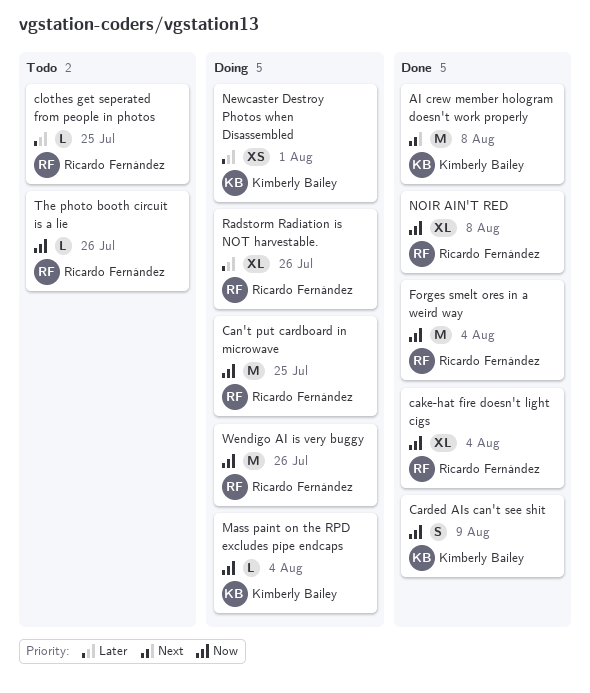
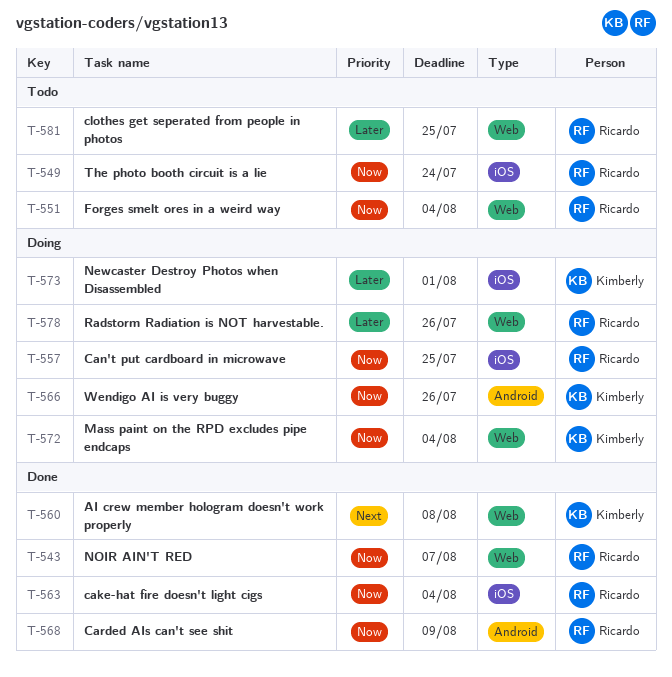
Carded AIs can't see shit, owner: Kimberly Bailey -> Ricardo Fernández
Forges smelt ores in a weird way, status: Done -> Todo
NOIR AIN'T RED, due: Aug 8 -> Aug 7
The photo booth circuit is a lie, due: Jul 26 -> Jul 24
Wendigo AI is very buggy, owner: Ricardo Fernández -> Kimberly Bailey

